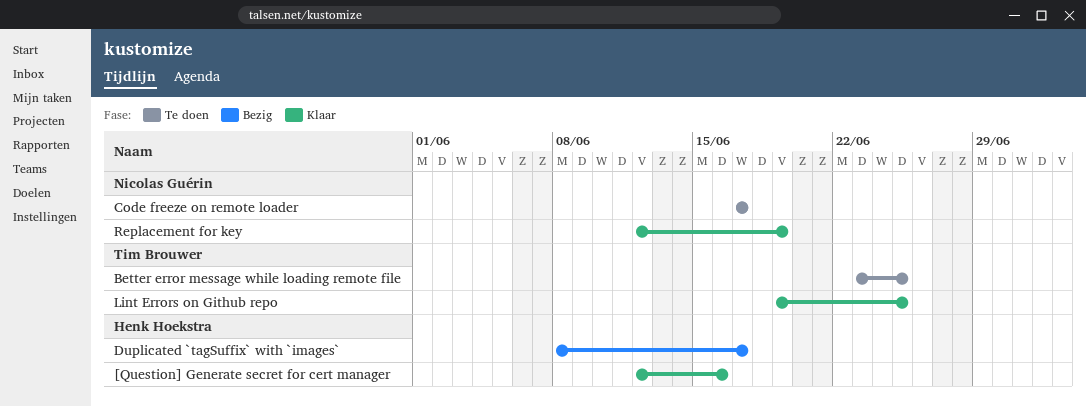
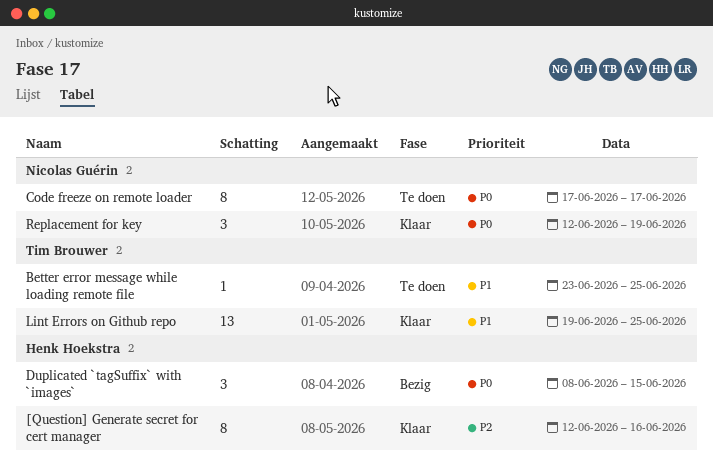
Duplicated `tagSuffix` with `images`, due: Jun 17 -> Jun 15

